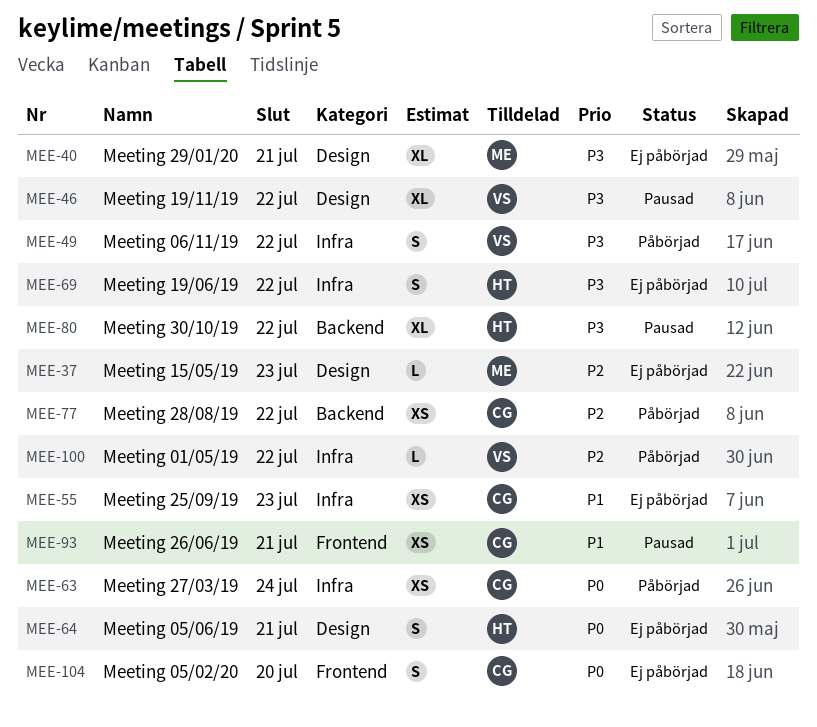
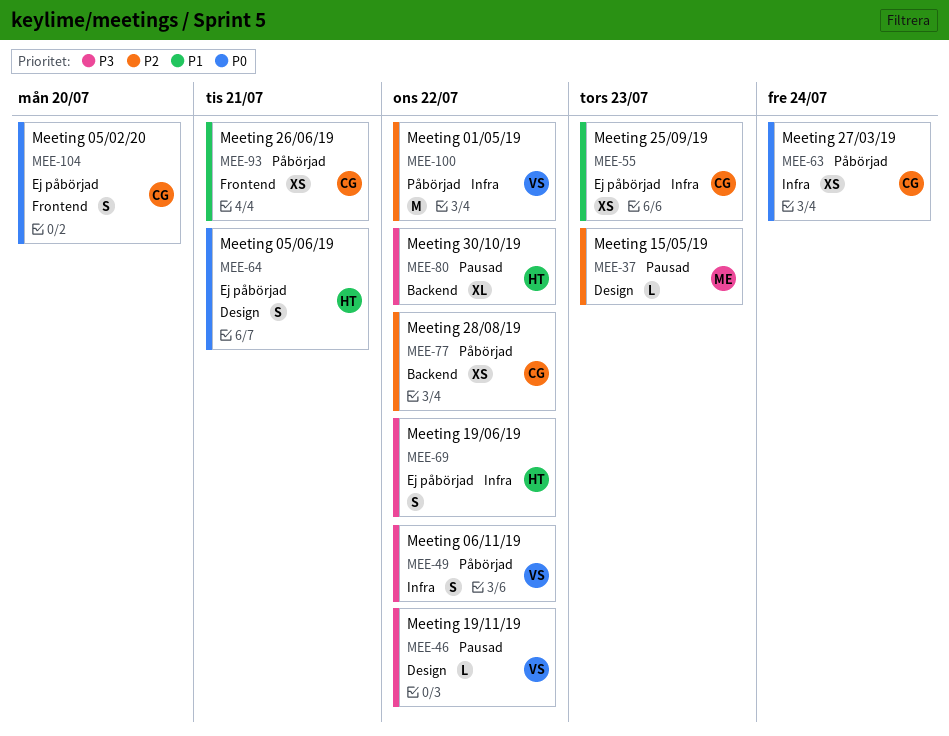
MEE-37, status: Ej påbörjad -> Pausad
MEE-40: present -> none
MEE-46, estimate: XL -> L
MEE-93, status: Pausad -> Påbörjad
MEE-100, estimate: L -> M

